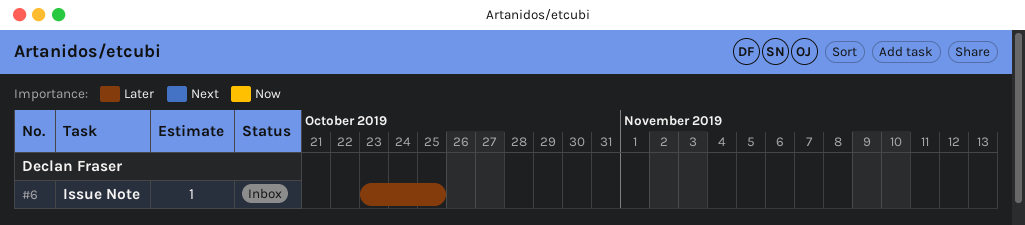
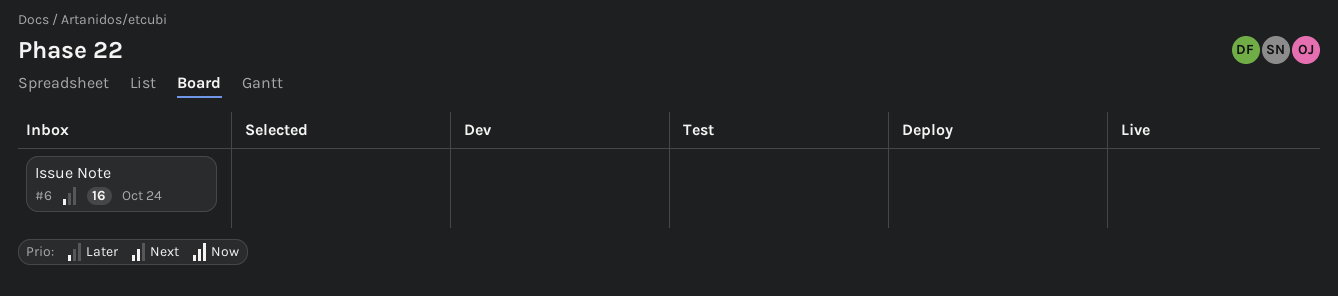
#6, estimate: 1 -> 16
#6, due: Oct 25 -> Oct 24

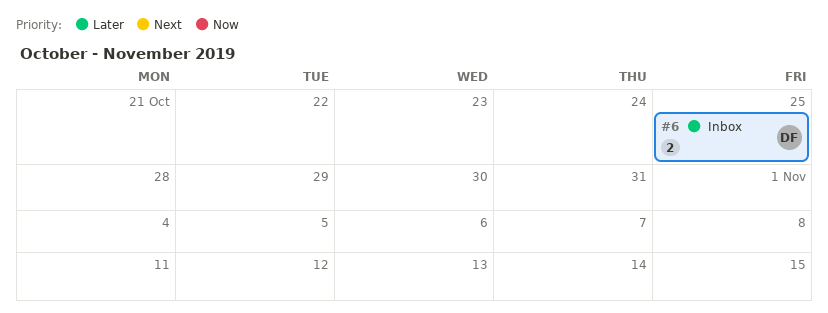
#6, estimate: 16 -> 2
#6, due: Oct 24 -> Oct 25

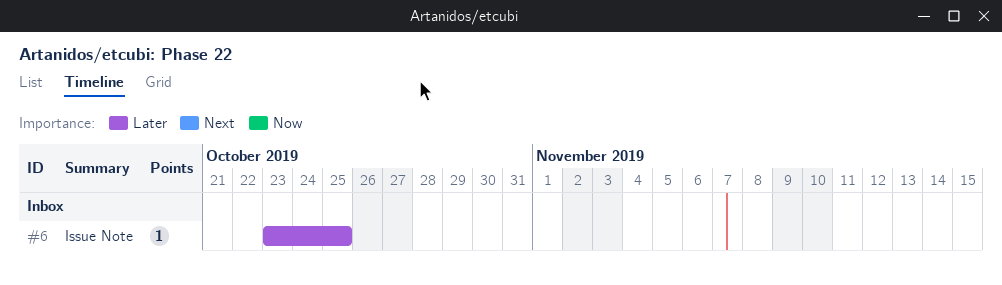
#6, estimate: 2 -> 1

